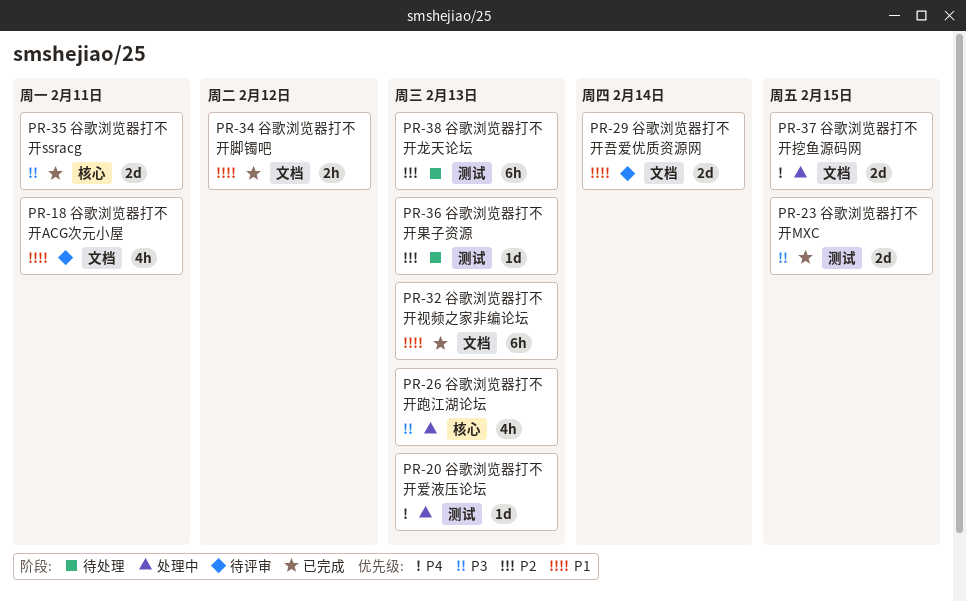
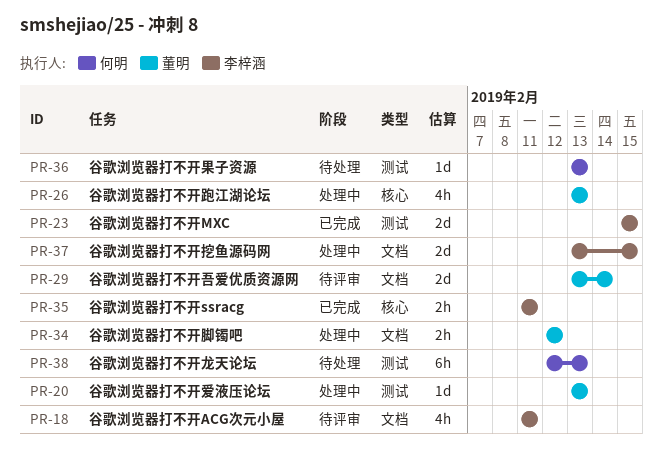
PR-32: present -> none
PR-34, status: 已完成 -> 处理中
PR-35, estimate: 2d -> 2h

